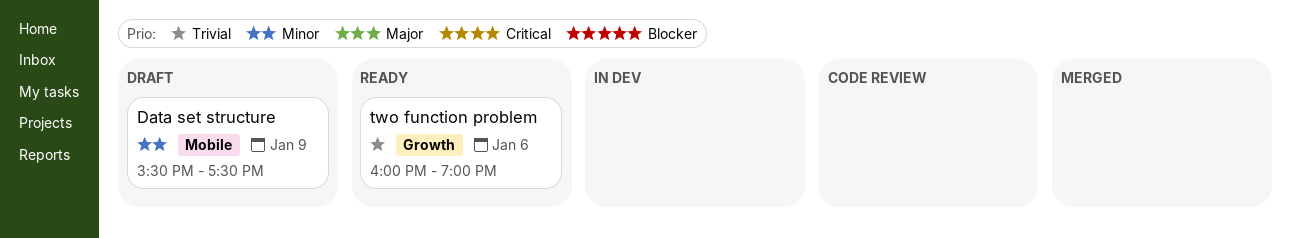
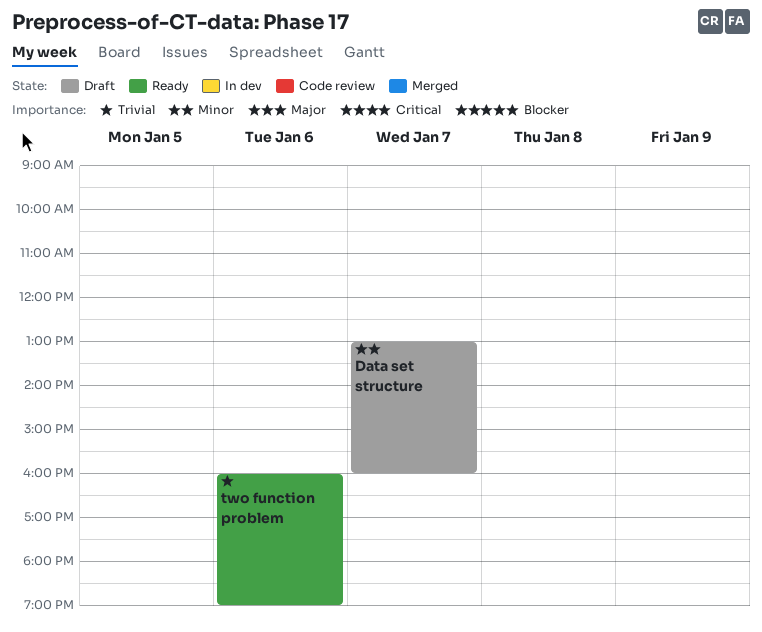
Data set structure, day: Jan 9 -> Jan 7
Data set structure, begins: 15:30 -> 13:00
Data set structure, ends: 17:30 -> 16:00

